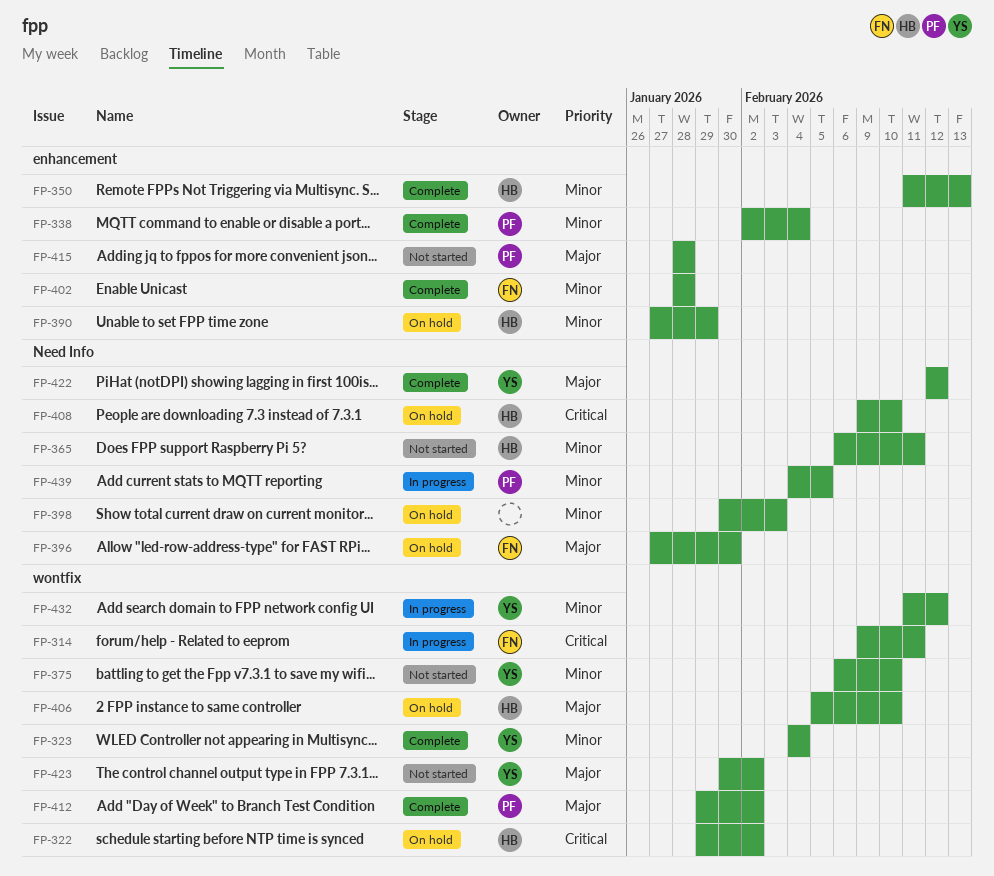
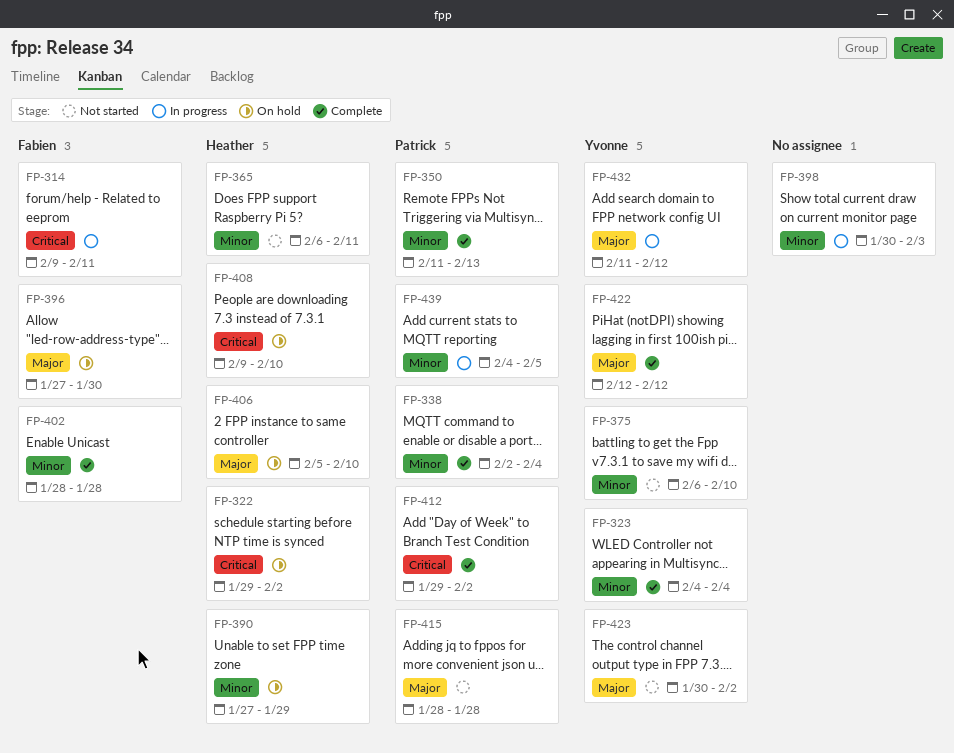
FP-350, owner: Heather -> Patrick
FP-398, status: On hold -> In progress
FP-412, priority: Major -> Critical
FP-432, priority: Minor -> Major

